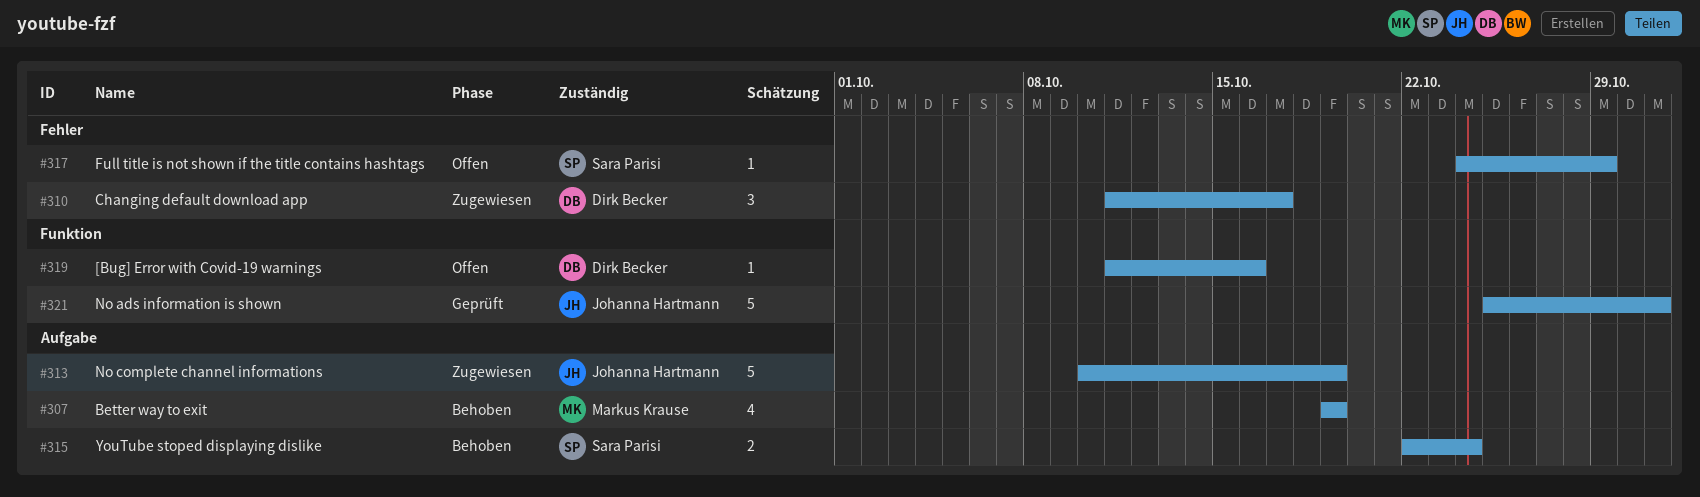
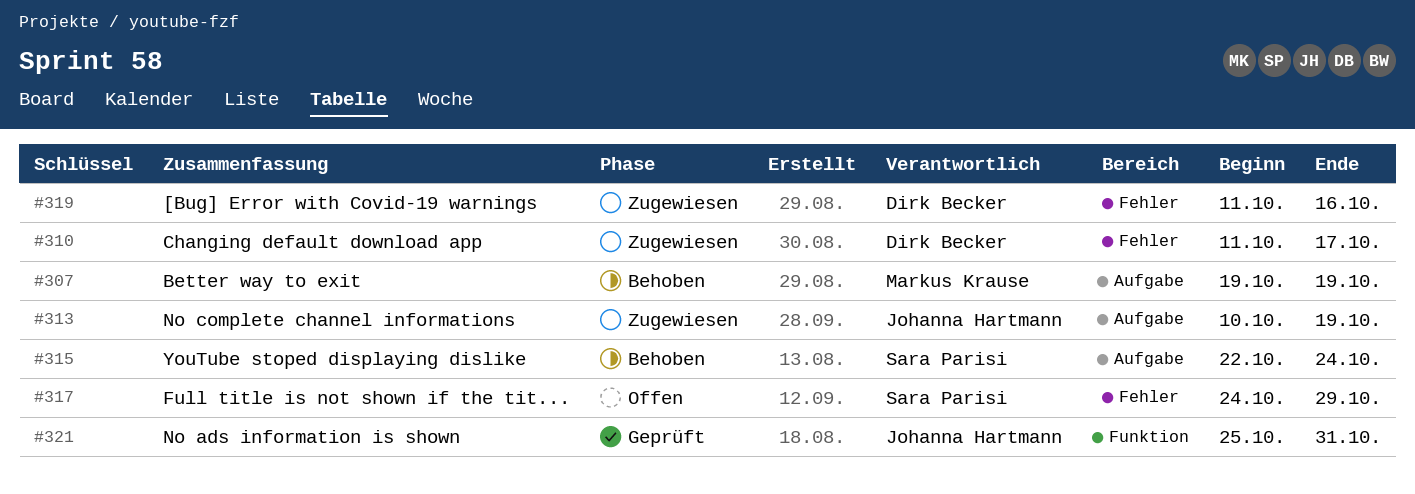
#319, status: Offen -> Zugewiesen
#319, label: Funktion -> Fehler

